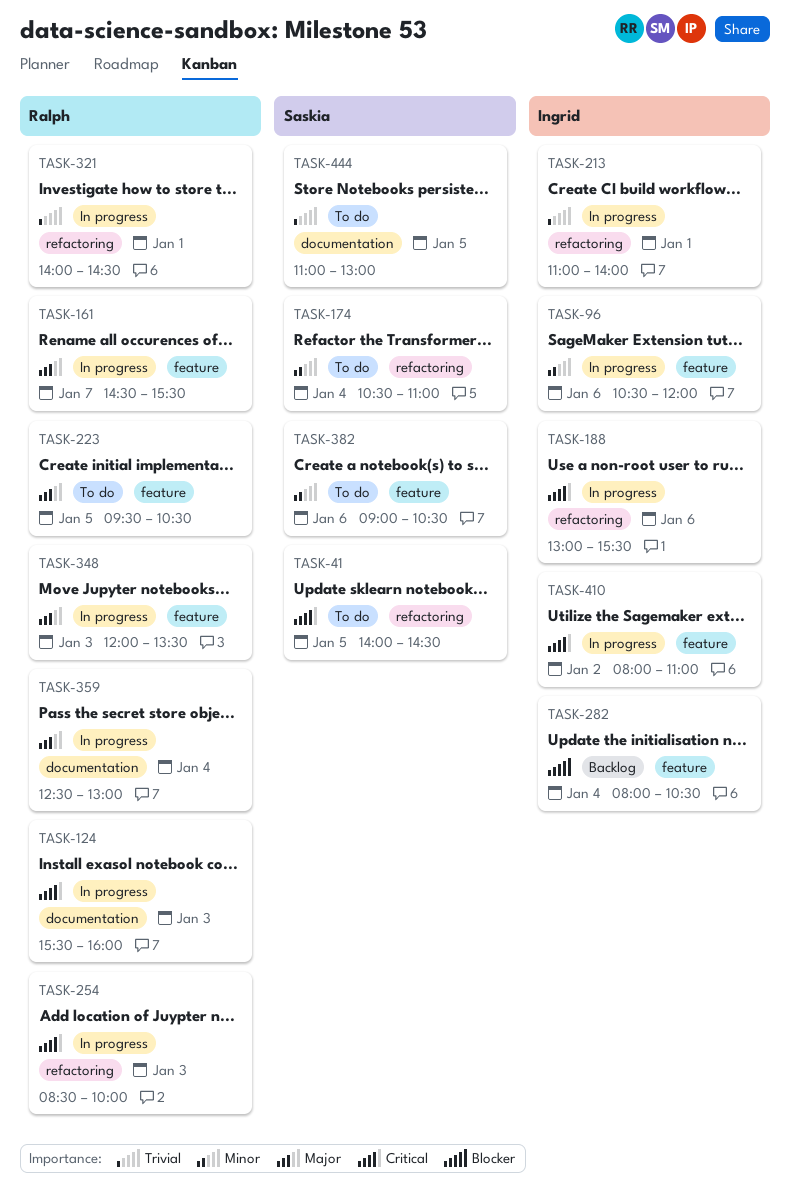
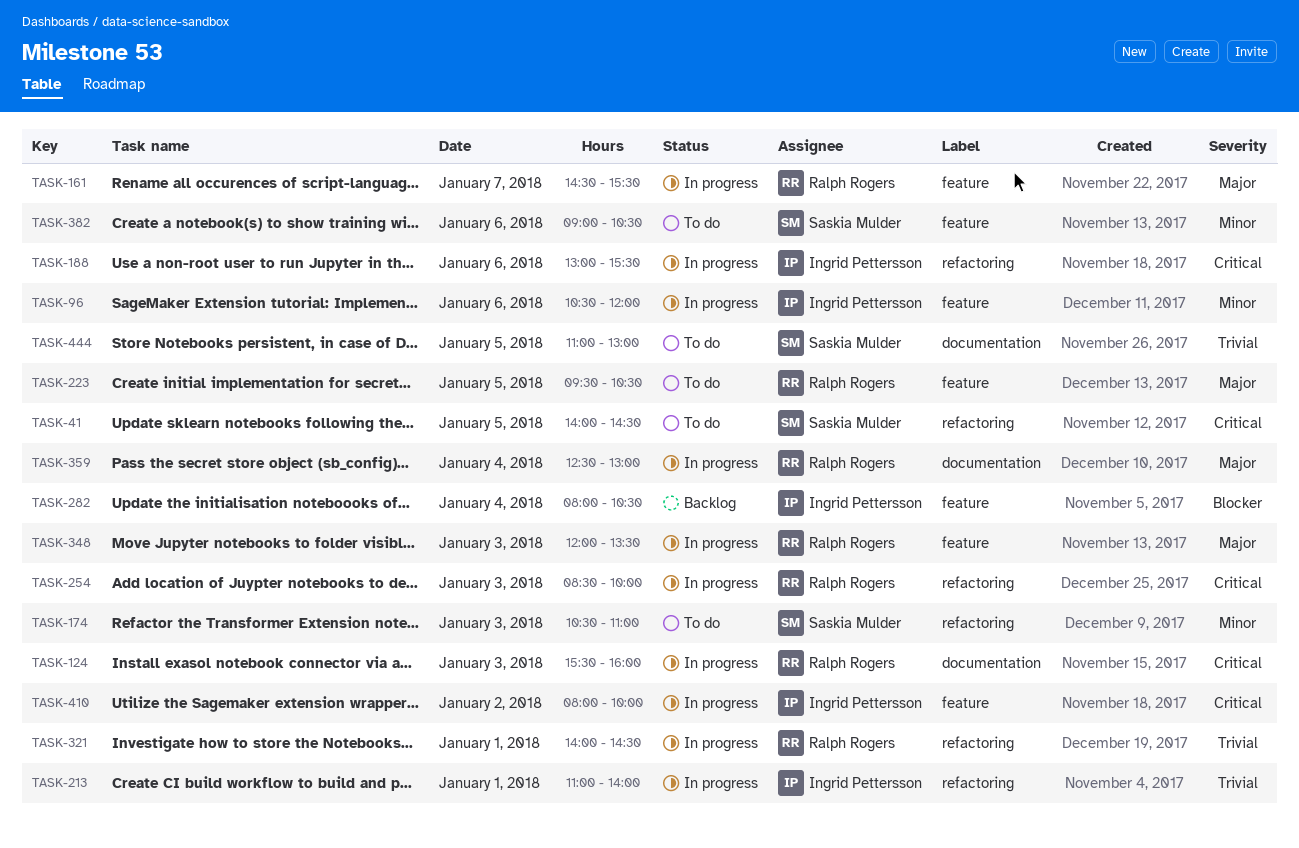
TASK-174, day: Jan 4 -> Jan 3
TASK-410, ends: 11:00 -> 10:00

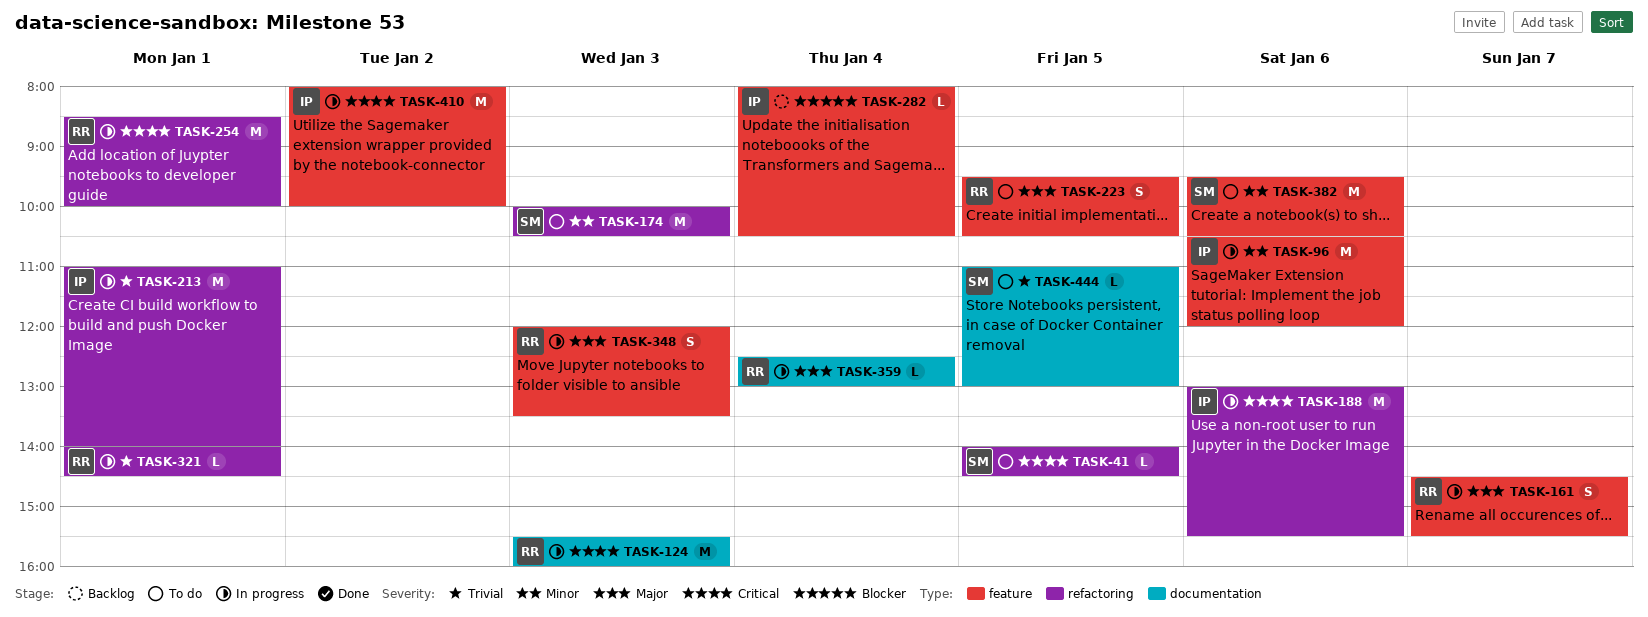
TASK-174, begins: 10:30 -> 10:00
TASK-174, ends: 11:00 -> 10:30
TASK-254, day: Jan 3 -> Jan 1
TASK-382, begins: 09:00 -> 09:30

